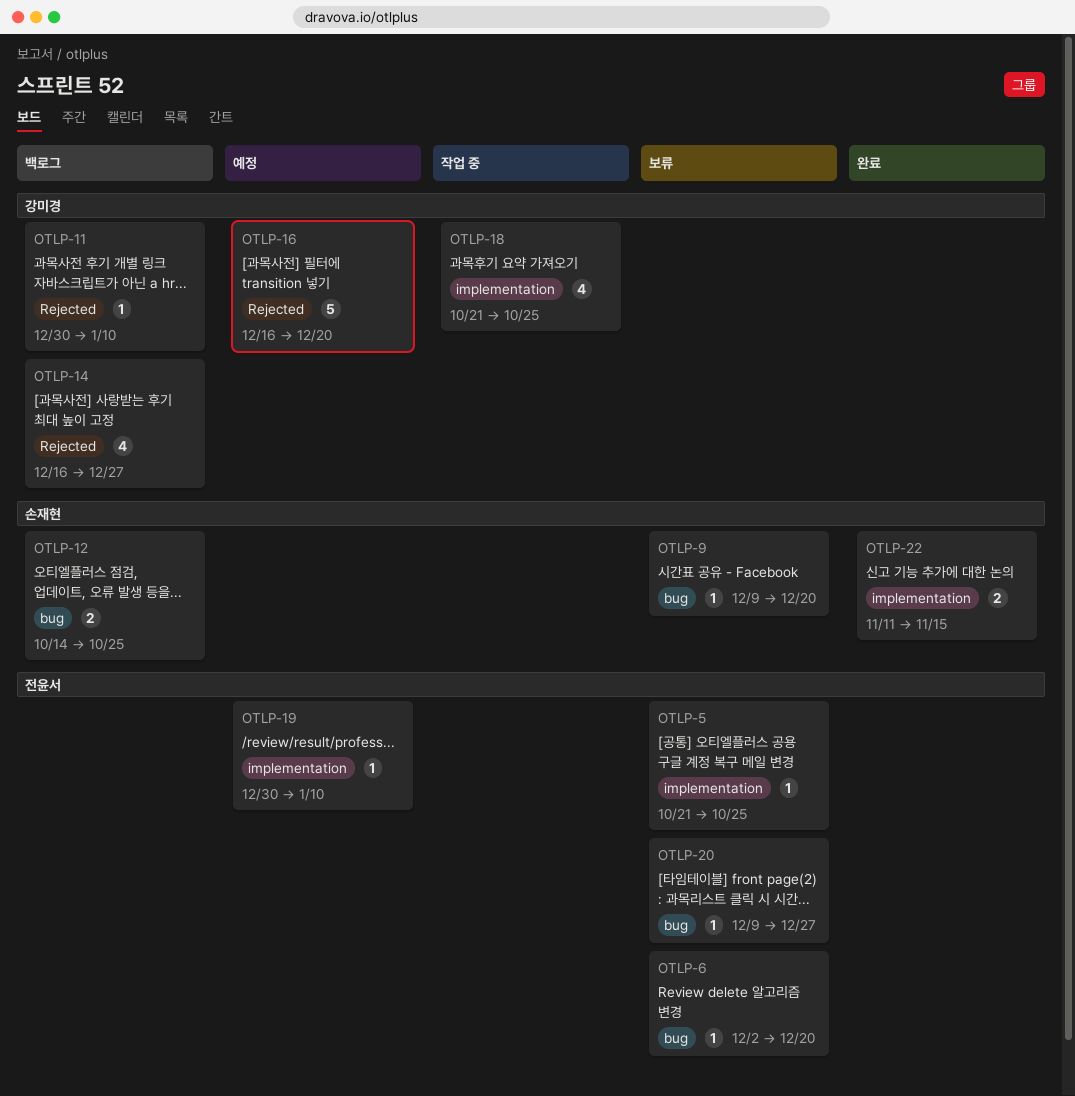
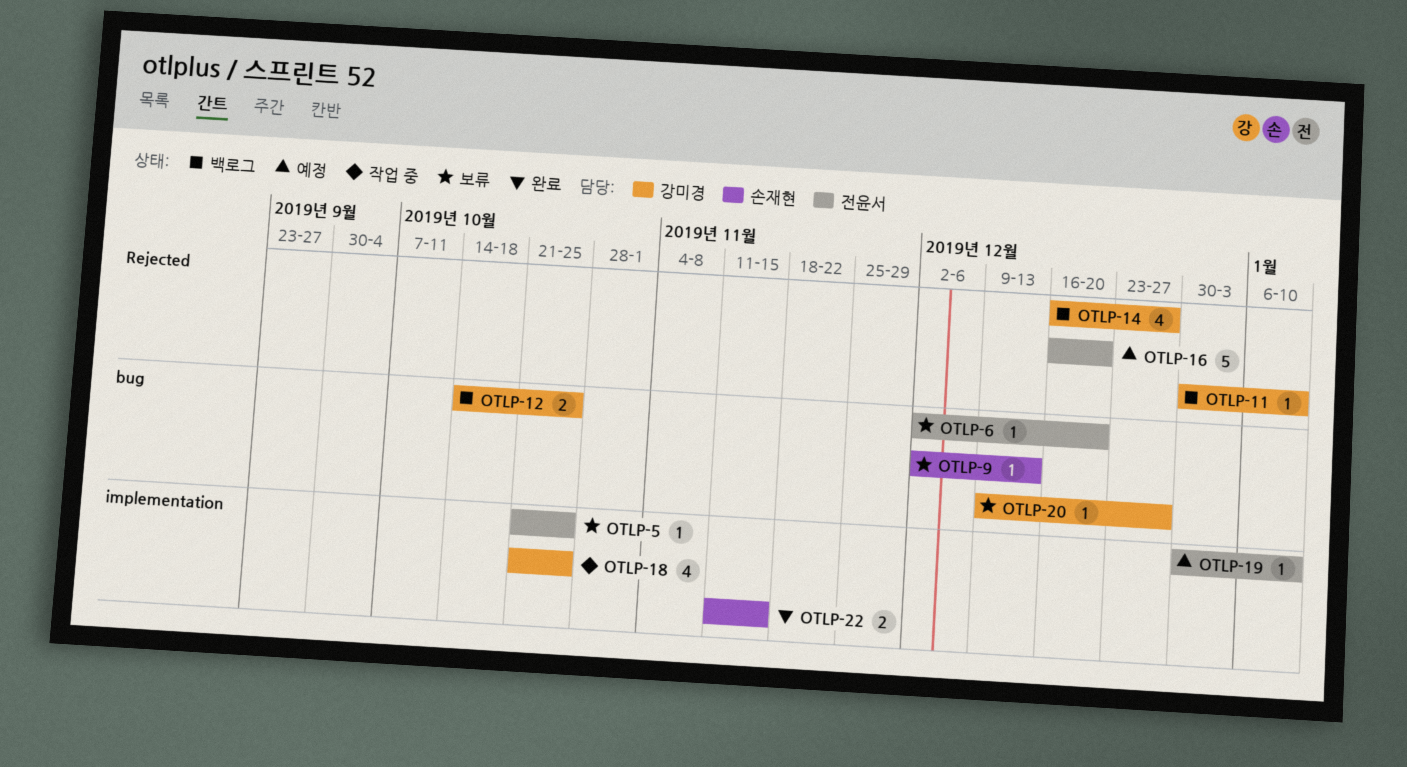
OTLP-9, start: Dec 9 -> Dec 2
OTLP-9, due: Dec 20 -> Dec 13
OTLP-12, owner: 손재현 -> 강미경
OTLP-16, owner: 강미경 -> 전윤서
OTLP-20, owner: 전윤서 -> 강미경

